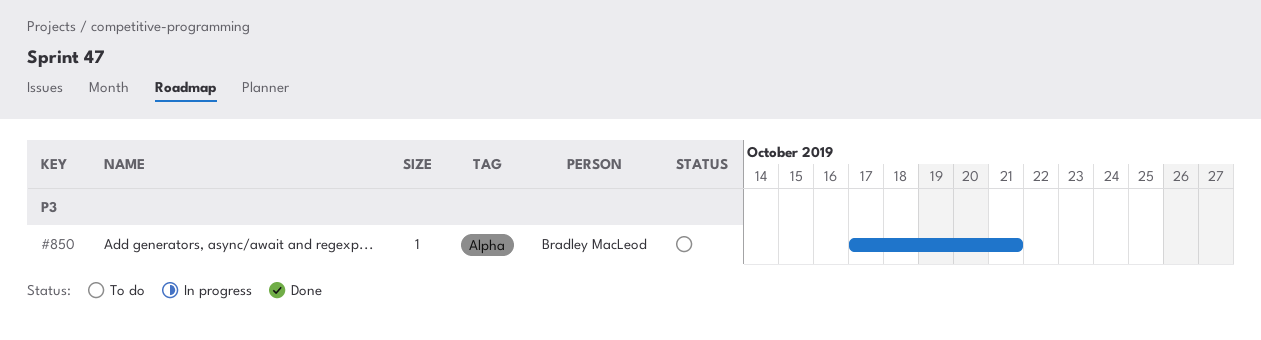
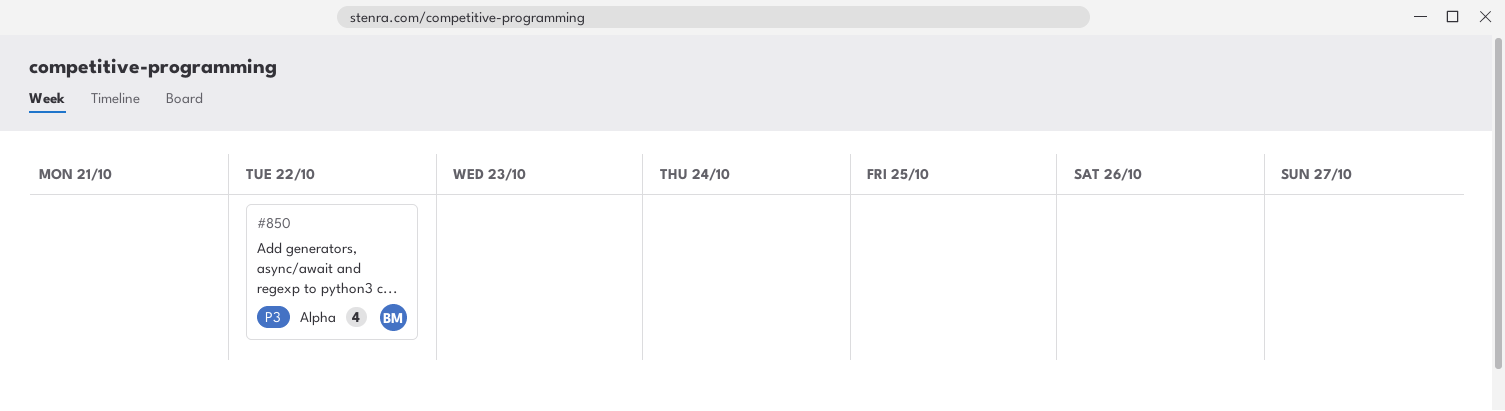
#850, estimate: 1 -> 4
#850, due: Oct 21 -> Oct 22

